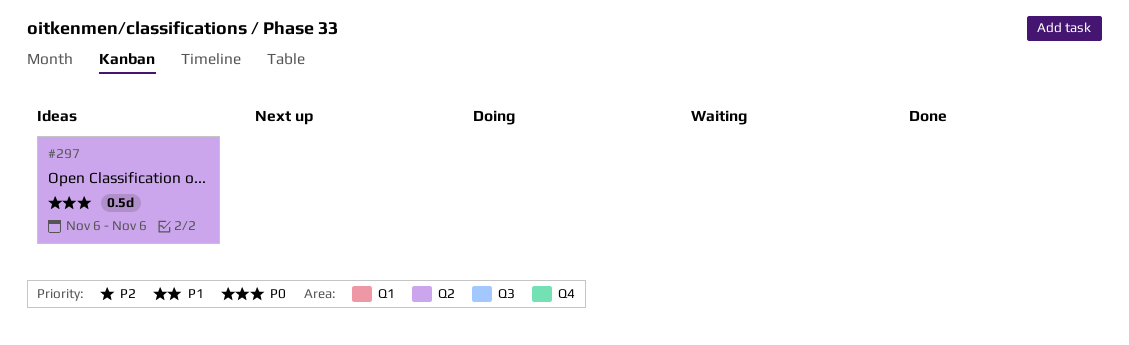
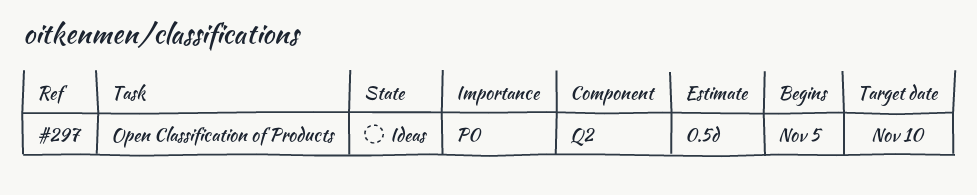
#297, start: Nov 6 -> Nov 5
#297, due: Nov 6 -> Nov 10

